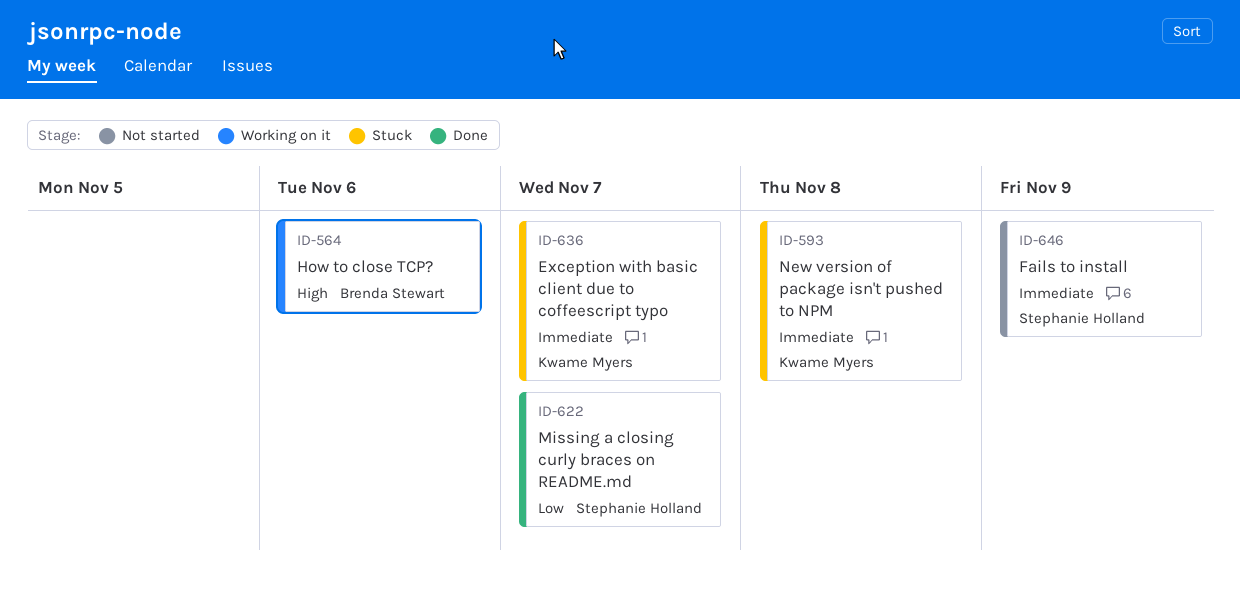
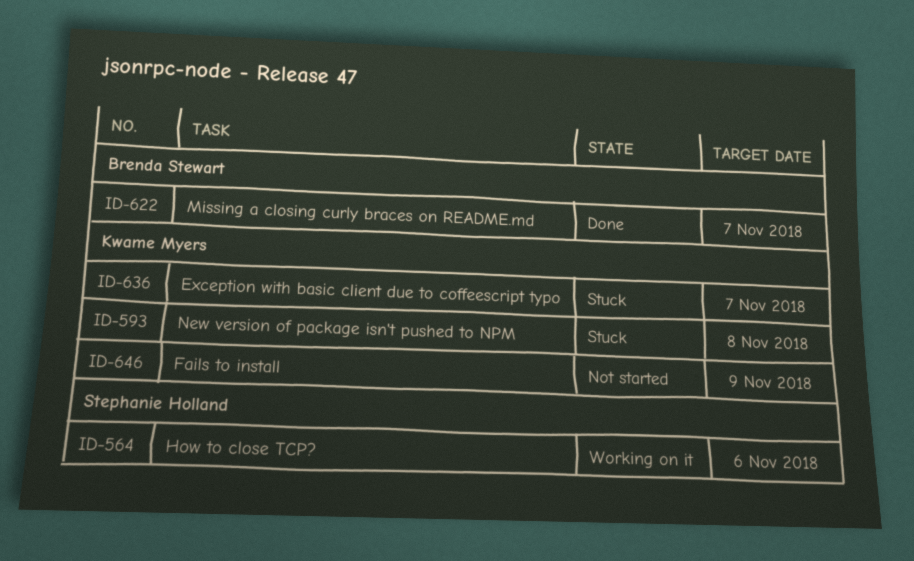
ID-564, owner: Brenda Stewart -> Stephanie Holland
ID-622, owner: Stephanie Holland -> Brenda Stewart
ID-646, owner: Stephanie Holland -> Kwame Myers

